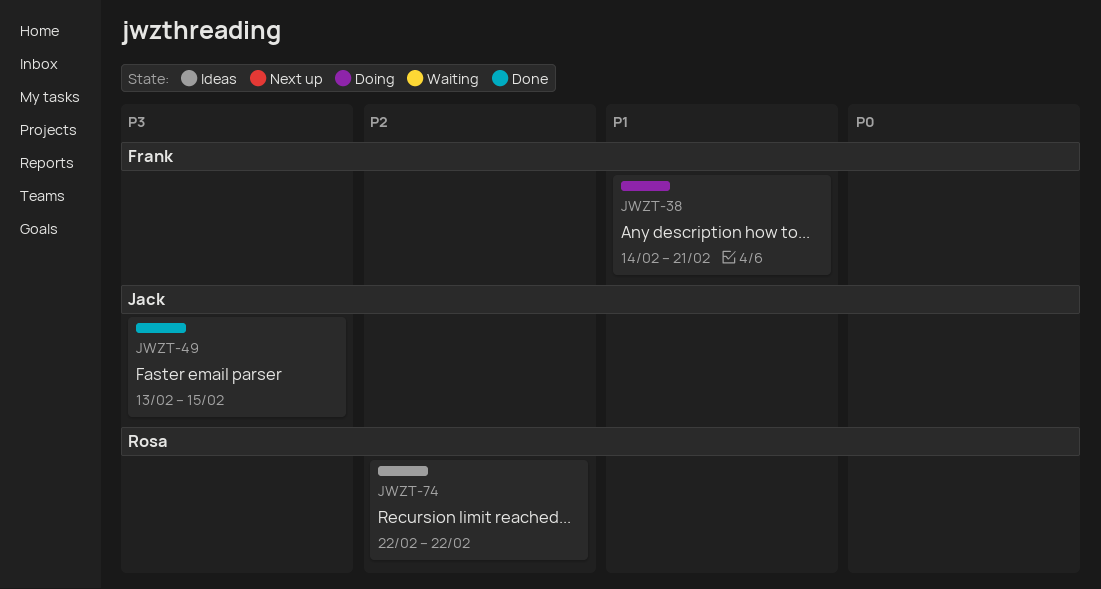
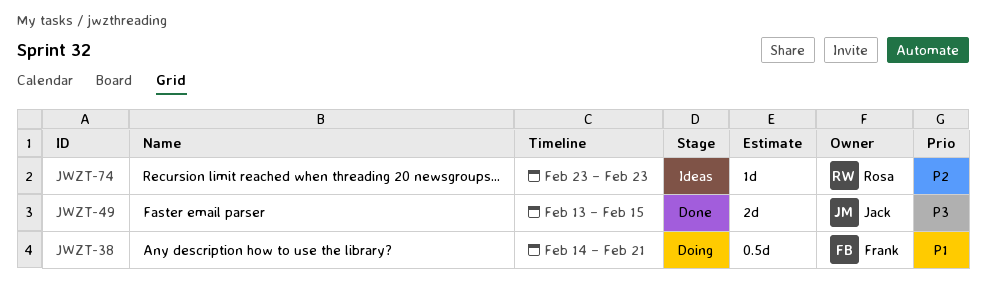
JWZT-74, start: Feb 22 -> Feb 23
JWZT-74, due: Feb 22 -> Feb 23

